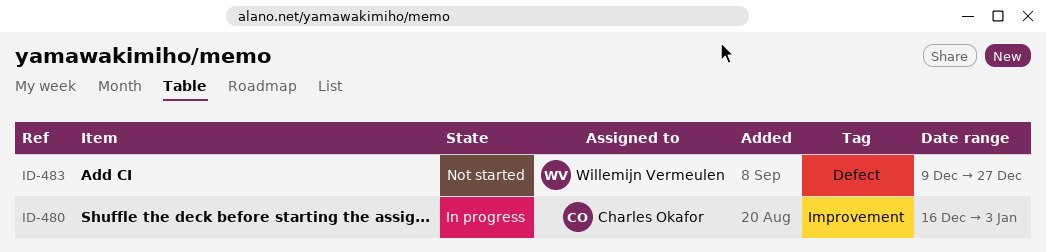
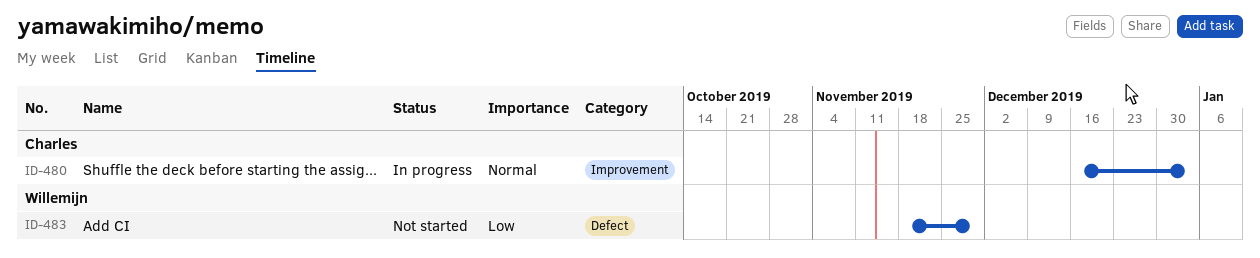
ID-483, start: Dec 9 -> Nov 18
ID-483, due: Dec 27 -> Nov 29

